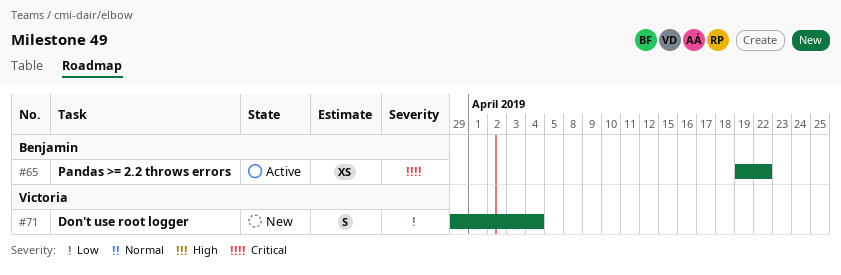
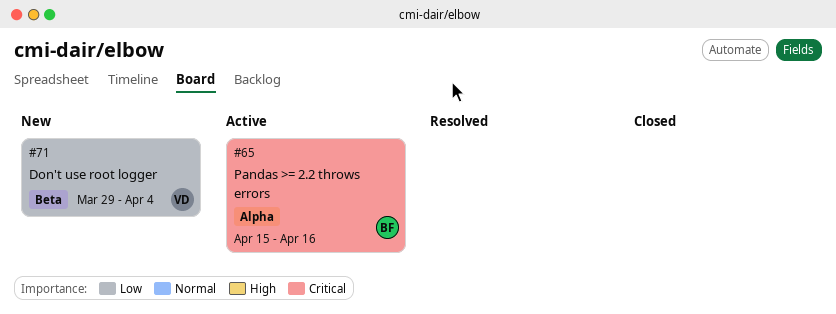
#65, start: Apr 19 -> Apr 15
#65, due: Apr 22 -> Apr 16

